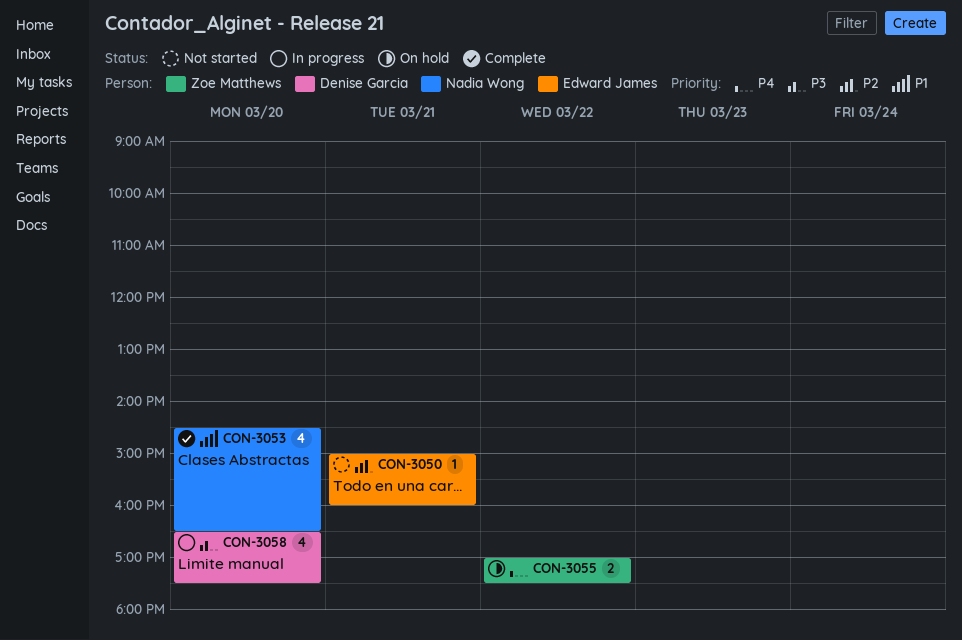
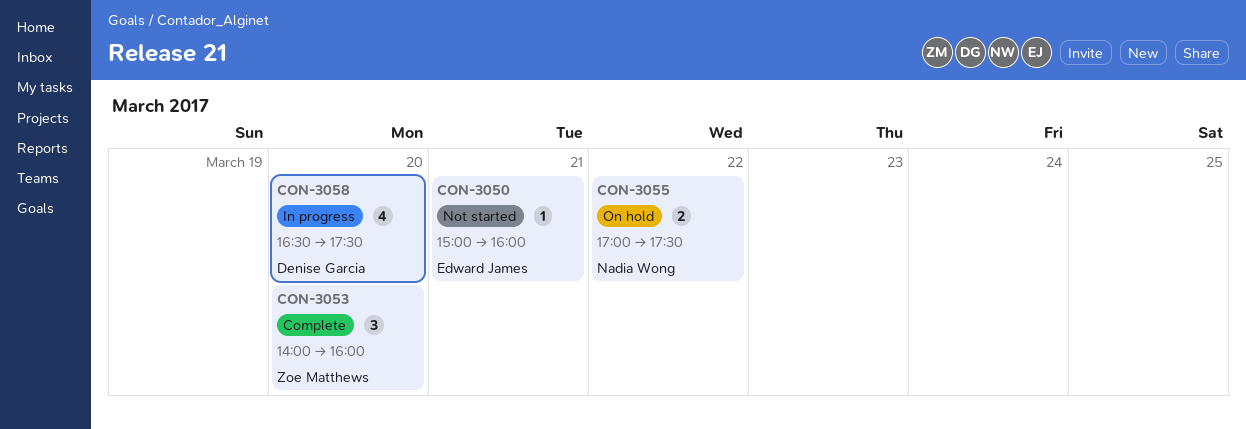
CON-3053, owner: Nadia Wong -> Zoe Matthews
CON-3053, estimate: 4 -> 3
CON-3053, begins: 14:30 -> 14:00
CON-3053, ends: 16:30 -> 16:00
CON-3055, owner: Zoe Matthews -> Nadia Wong

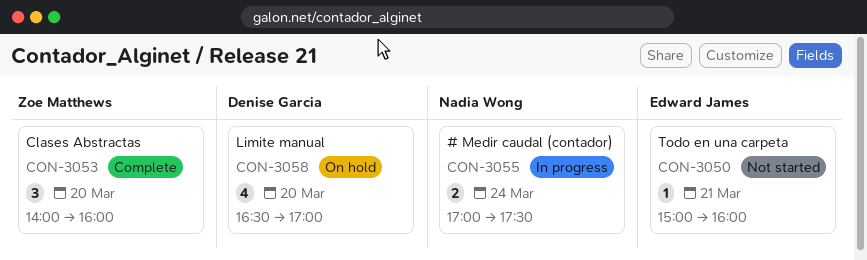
CON-3055, status: On hold -> In progress
CON-3055, day: Mar 22 -> Mar 24
CON-3058, status: In progress -> On hold
CON-3058, ends: 17:30 -> 17:00

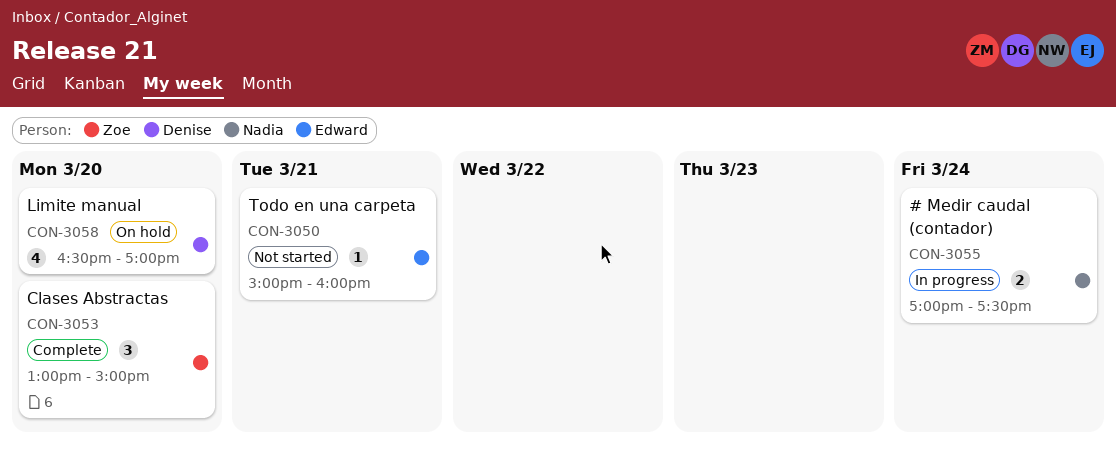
CON-3053, begins: 14:00 -> 13:00
CON-3053, ends: 16:00 -> 15:00

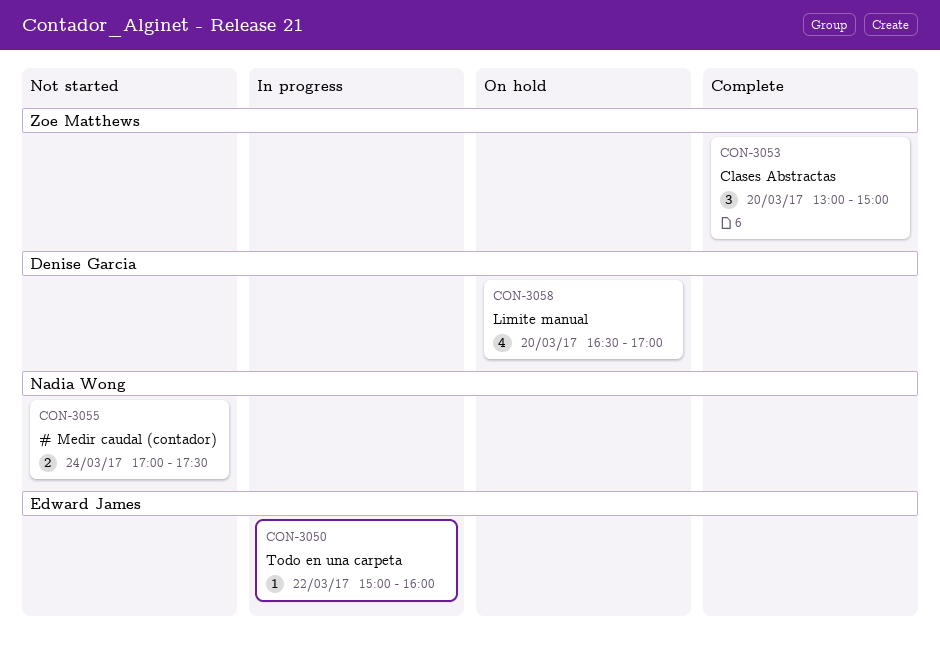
CON-3050, status: Not started -> In progress
CON-3050, day: Mar 21 -> Mar 22
CON-3055, status: In progress -> Not started

